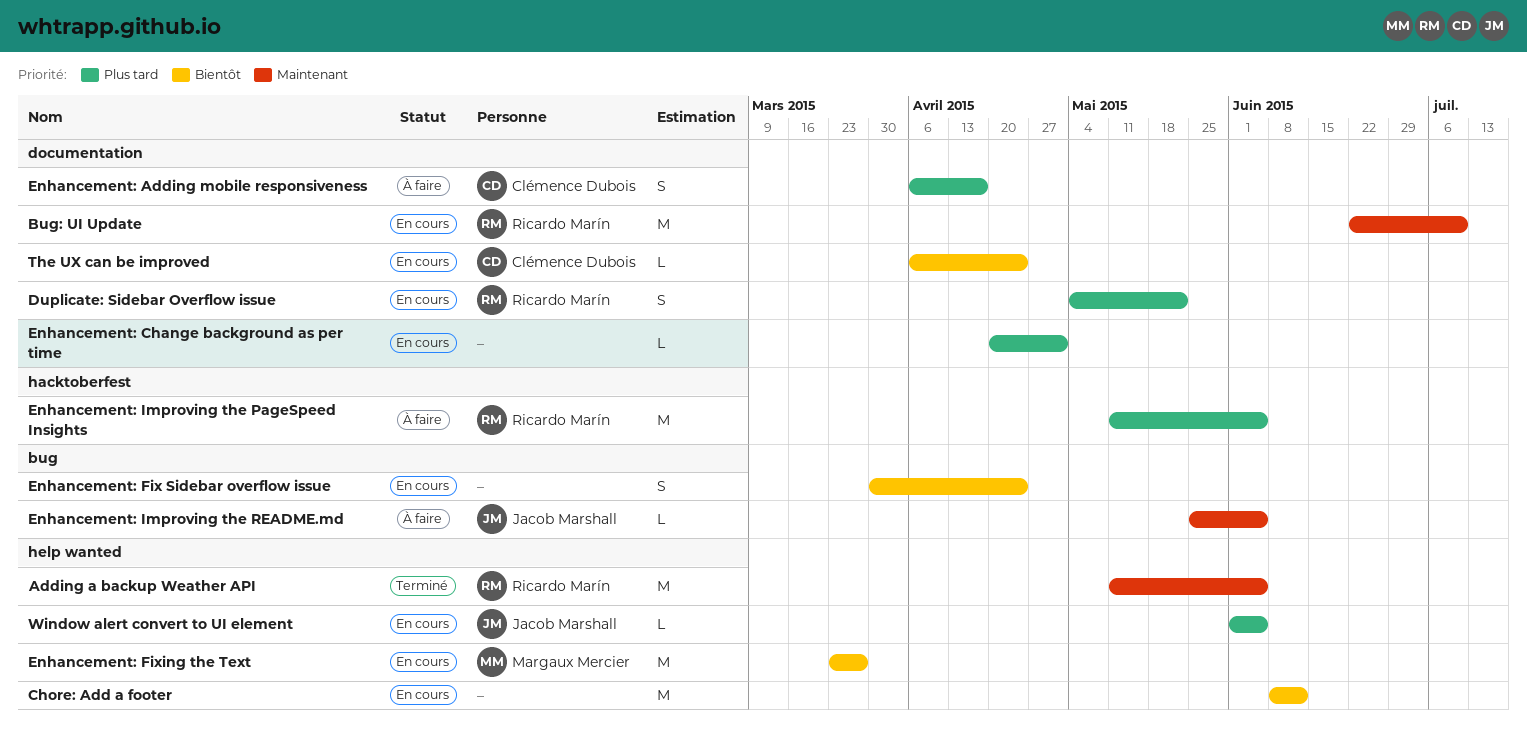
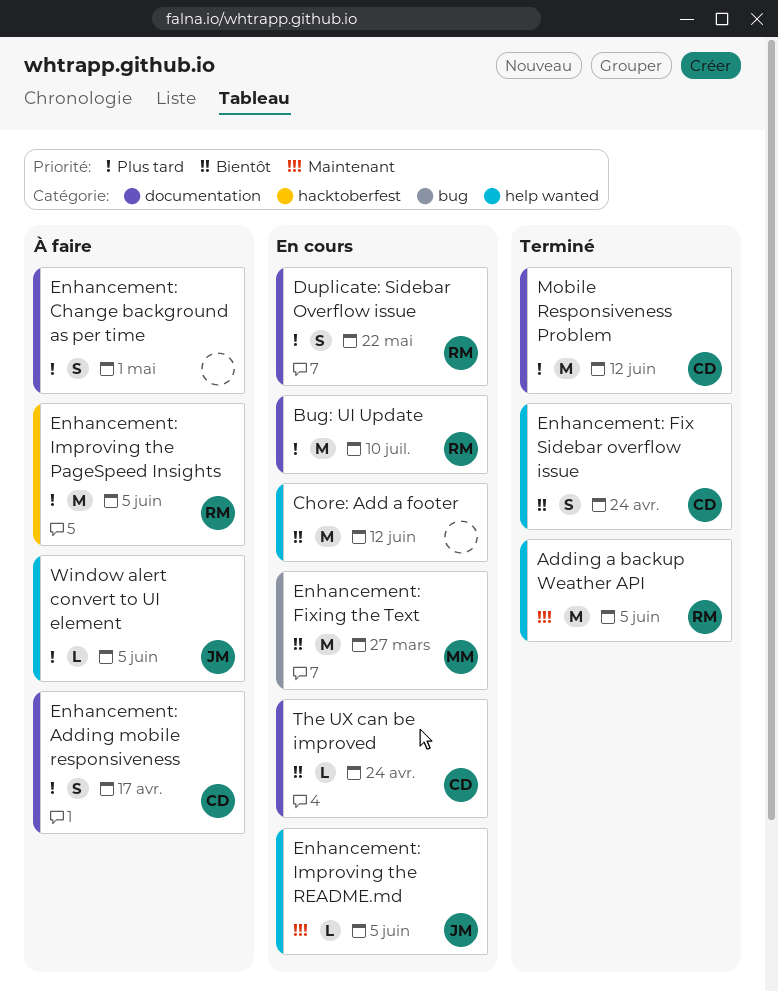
Bug: UI Update, priority: Maintenant -> Plus tard
Enhancement: Change background as per time, status: En cours -> À faire
Enhancement: Change background as per time, estimate: L -> S
Enhancement: Fix Sidebar overflow issue, status: En cours -> Terminé
Enhancement: Fix Sidebar overflow issue, owner: none -> Clémence Dubois
Enhancement: Fix Sidebar overflow issue, label: bug -> help wanted
Enhancement: Fixing the Text, label: help wanted -> bug
Enhancement: Improving the README.md, status: À faire -> En cours
Enhancement: Improving the README.md, label: bug -> help wanted
Mobile Responsiveness Problem: none -> present
Window alert convert to UI element, status: En cours -> À faire

